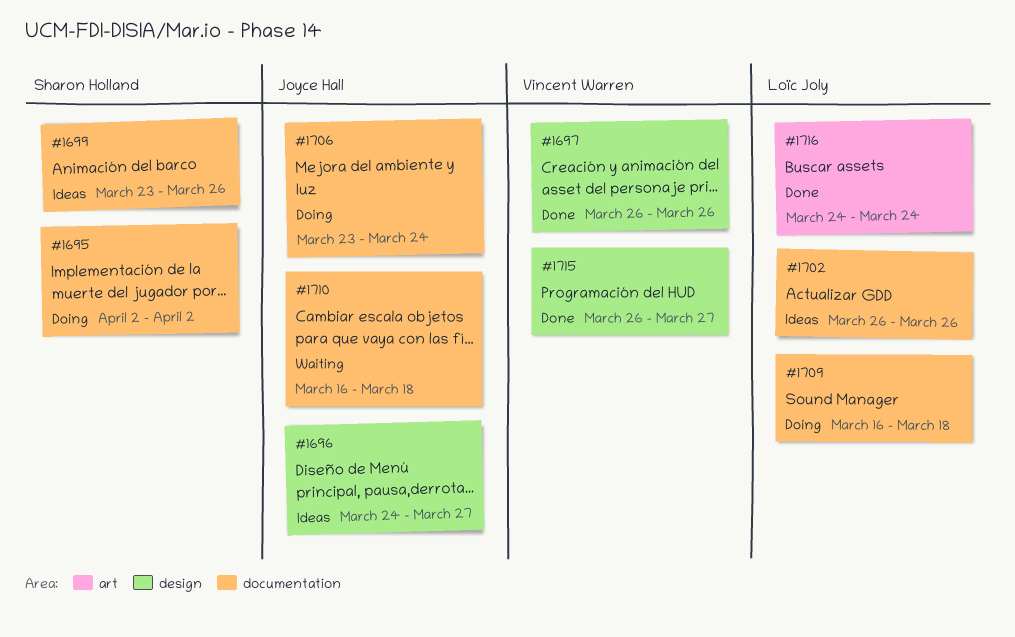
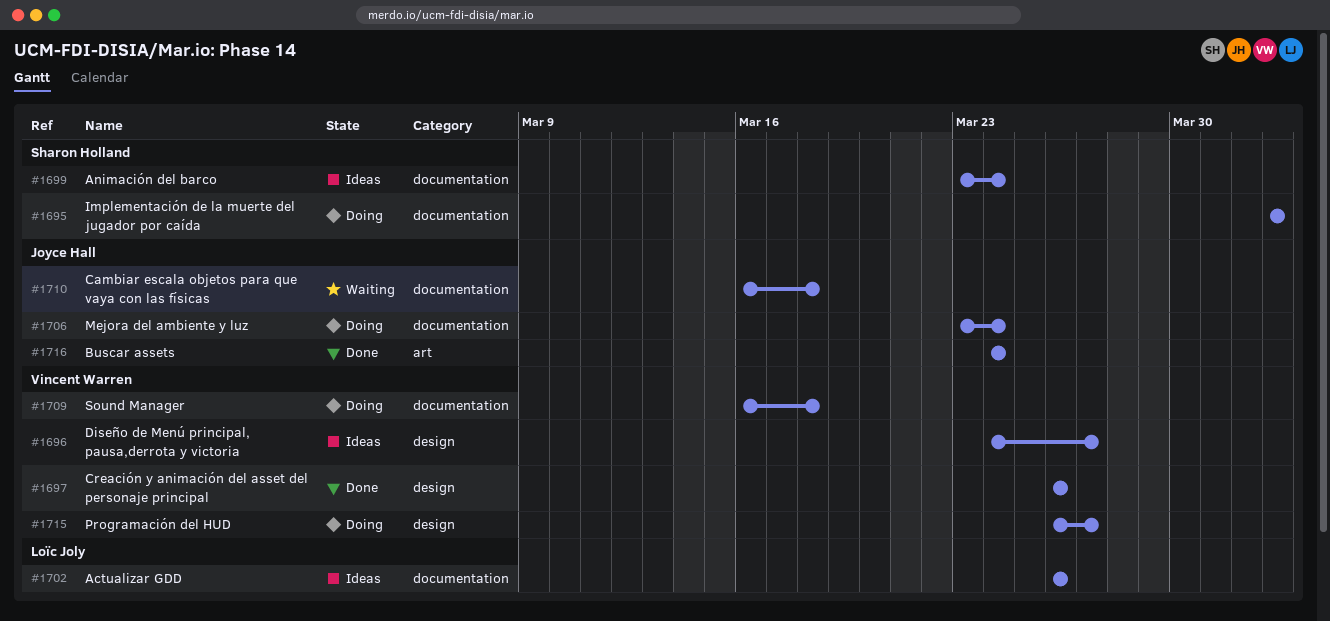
#1696, owner: Joyce Hall -> Vincent Warren
#1699, due: Mar 26 -> Mar 24
#1709, owner: Loïc Joly -> Vincent Warren
#1715, status: Done -> Doing
#1716, owner: Loïc Joly -> Joyce Hall

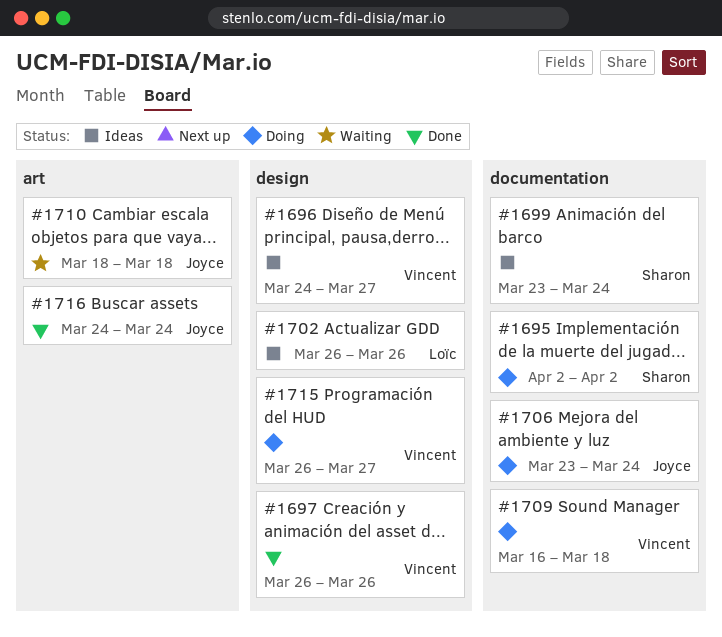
#1702, label: documentation -> design
#1710, label: documentation -> art
#1710, start: Mar 16 -> Mar 18

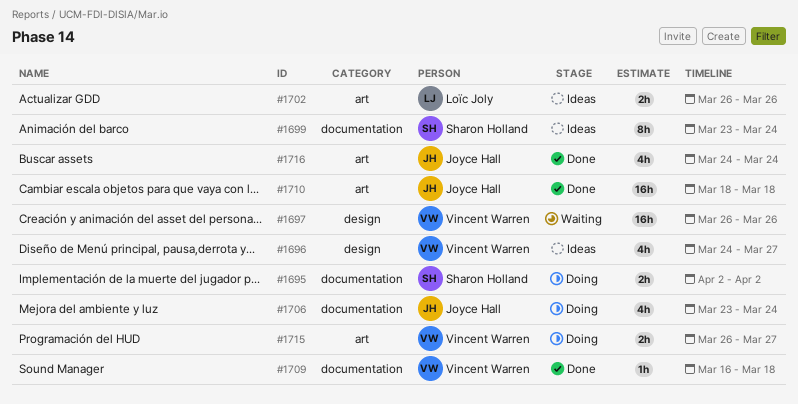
#1697, status: Done -> Waiting
#1702, label: design -> art
#1709, status: Doing -> Done
#1710, status: Waiting -> Done
#1715, label: design -> art

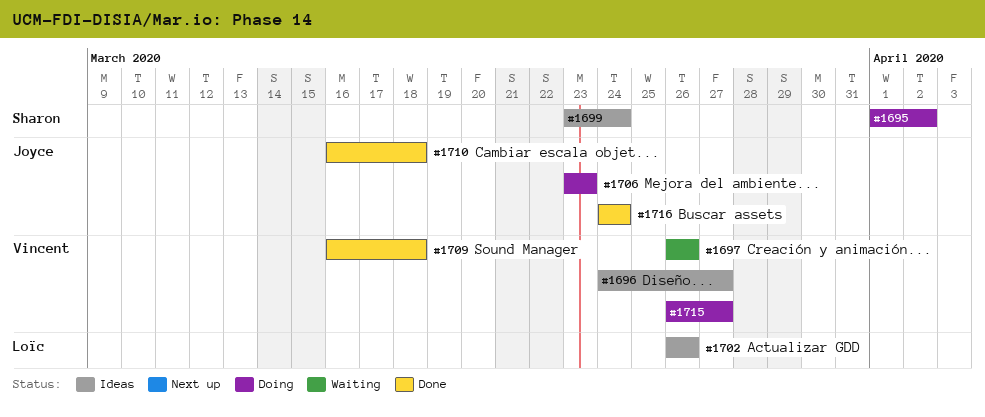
#1695, start: Apr 2 -> Apr 1
#1706, due: Mar 24 -> Mar 23
#1710, start: Mar 18 -> Mar 16

